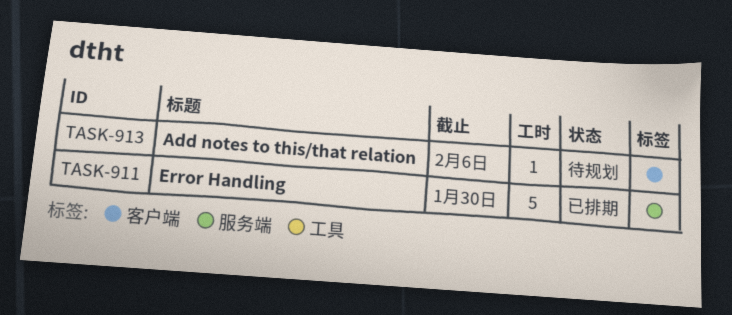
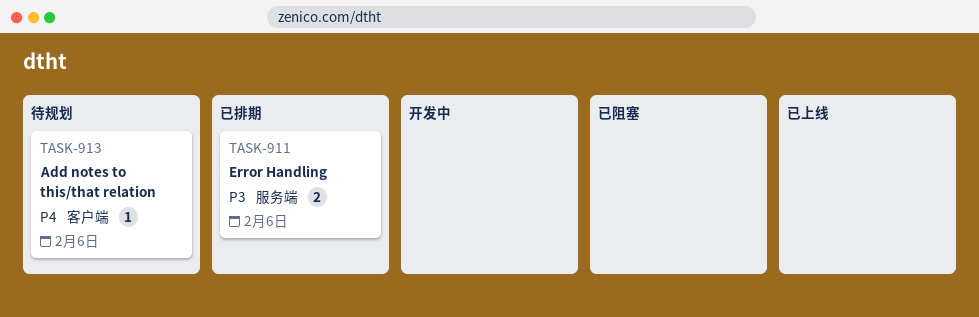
TASK-911, estimate: 5 -> 2
TASK-911, due: Jan 30 -> Feb 6

